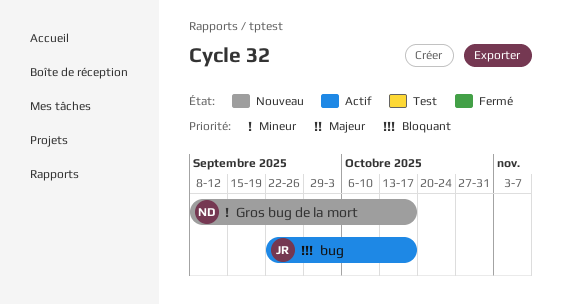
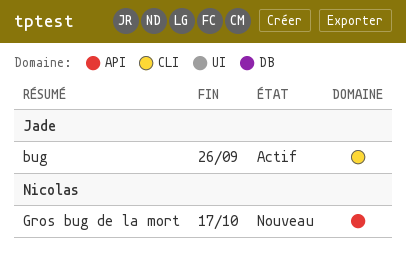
bug, due: Oct 17 -> Sep 26

